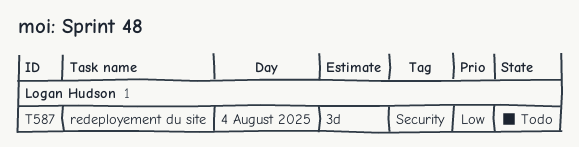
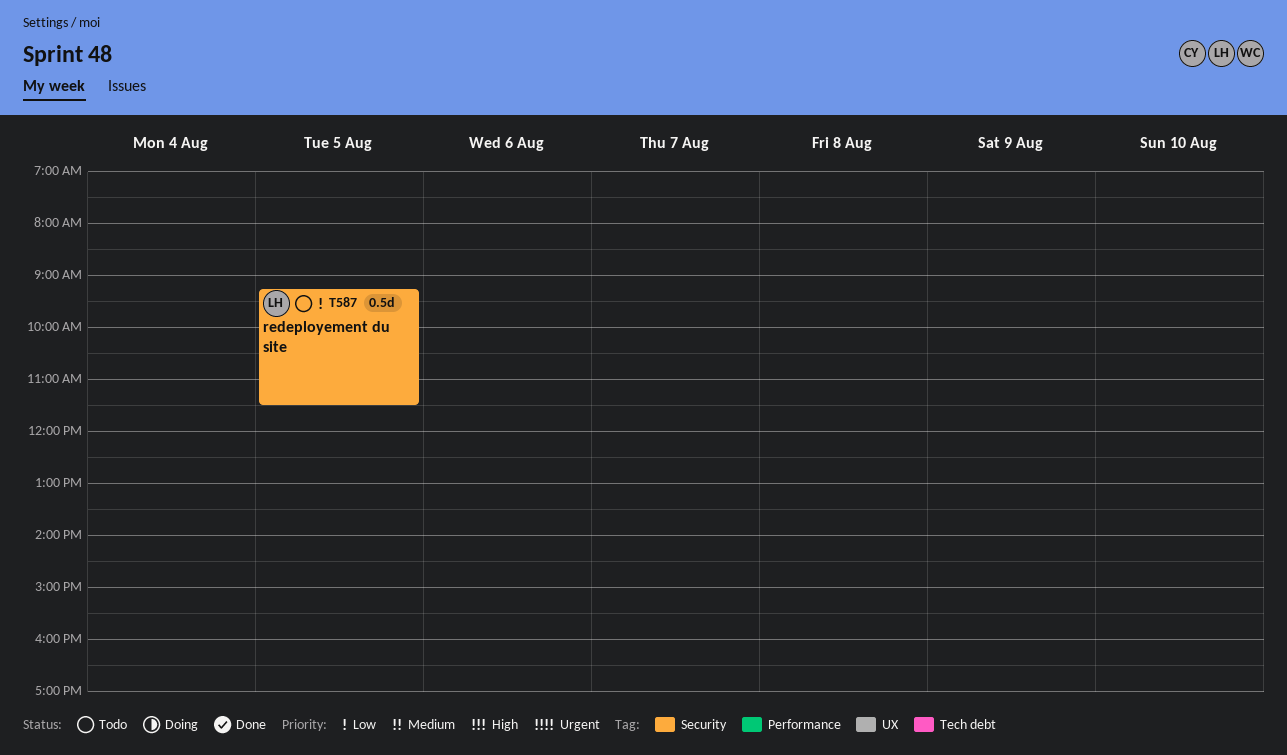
T587, estimate: 3d -> 0.5d
T587, day: Aug 4 -> Aug 5

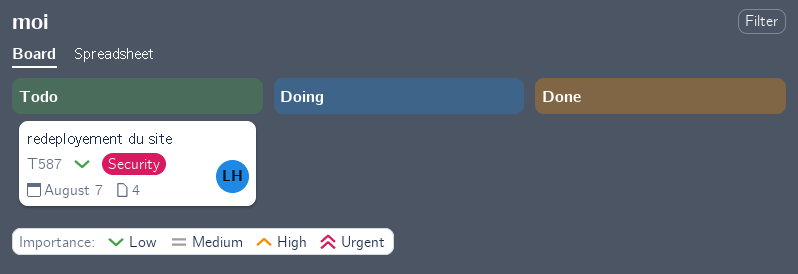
T587, day: Aug 5 -> Aug 7

